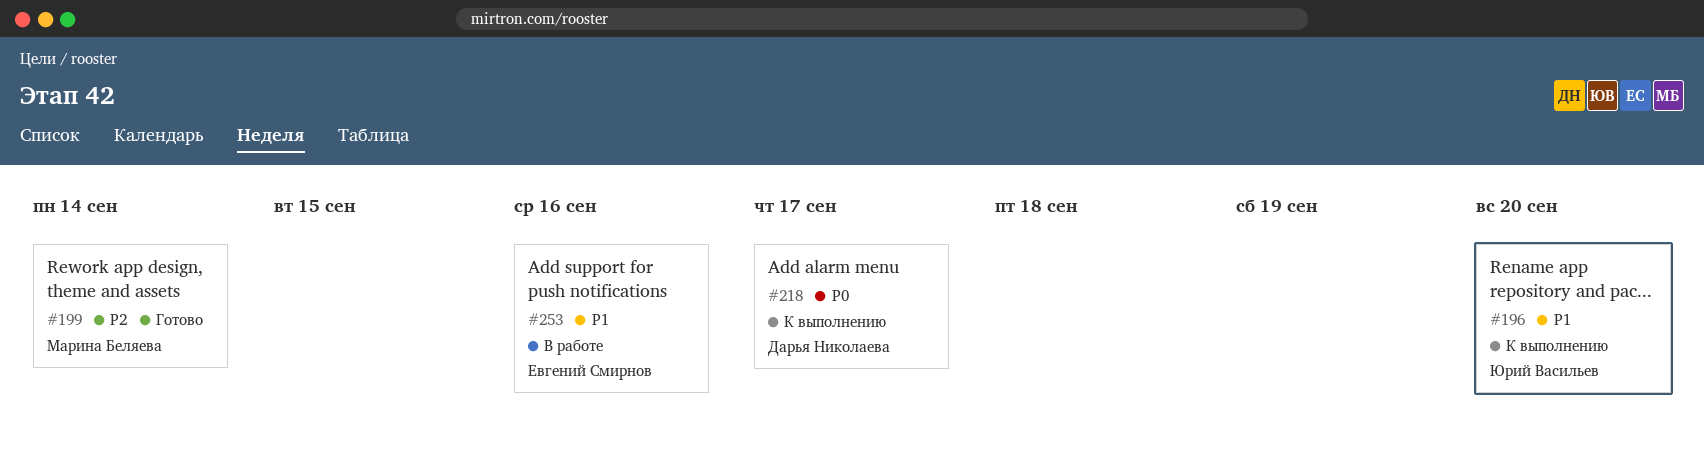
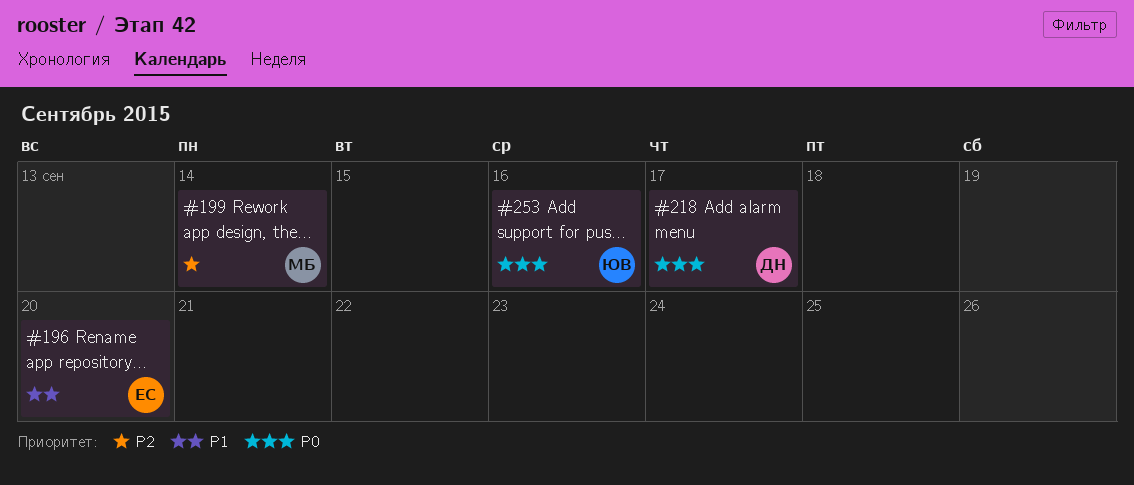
#196, owner: Юрий Васильев -> Евгений Смирнов
#253, owner: Евгений Смирнов -> Юрий Васильев
#253, priority: P1 -> P0

